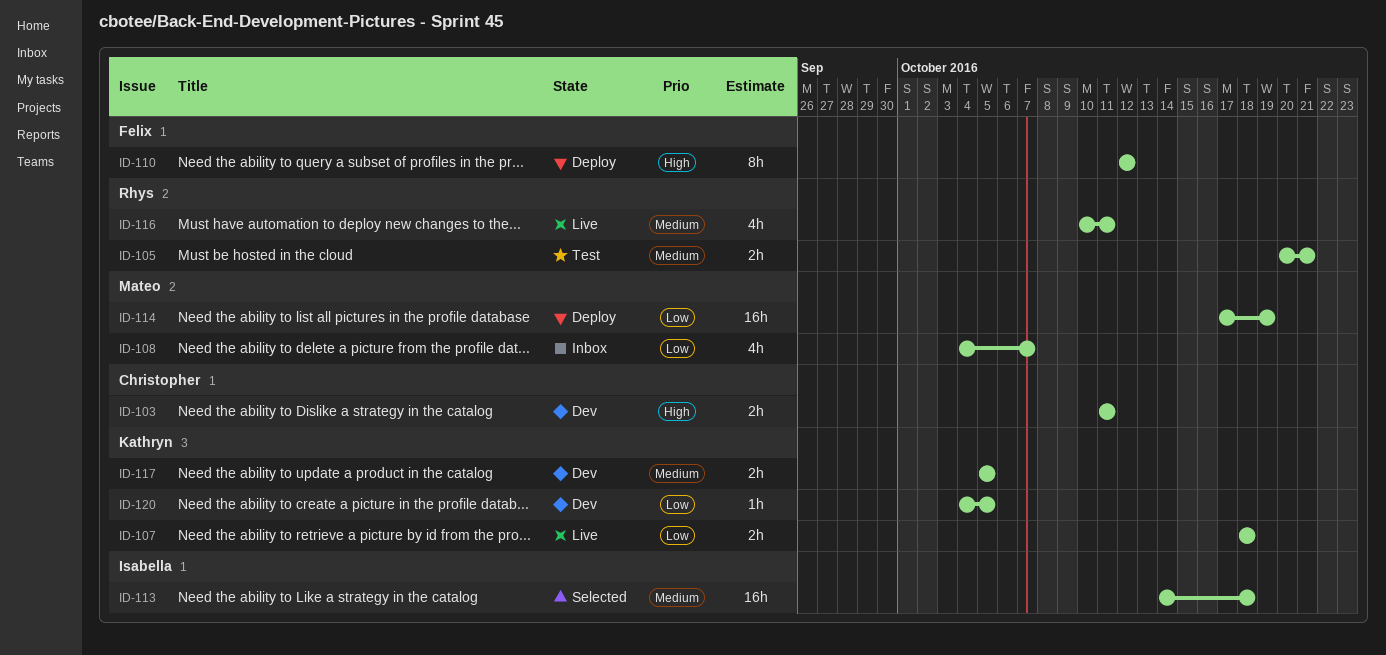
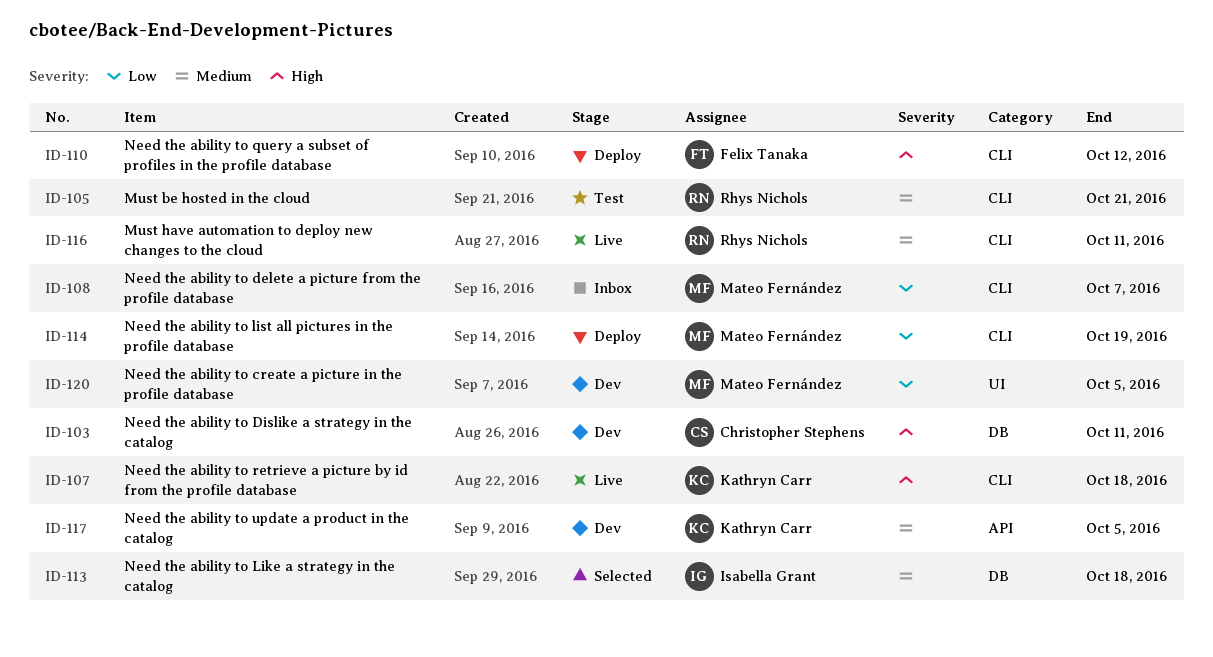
ID-107, priority: Low -> High
ID-120, owner: Kathryn Carr -> Mateo Fernández

